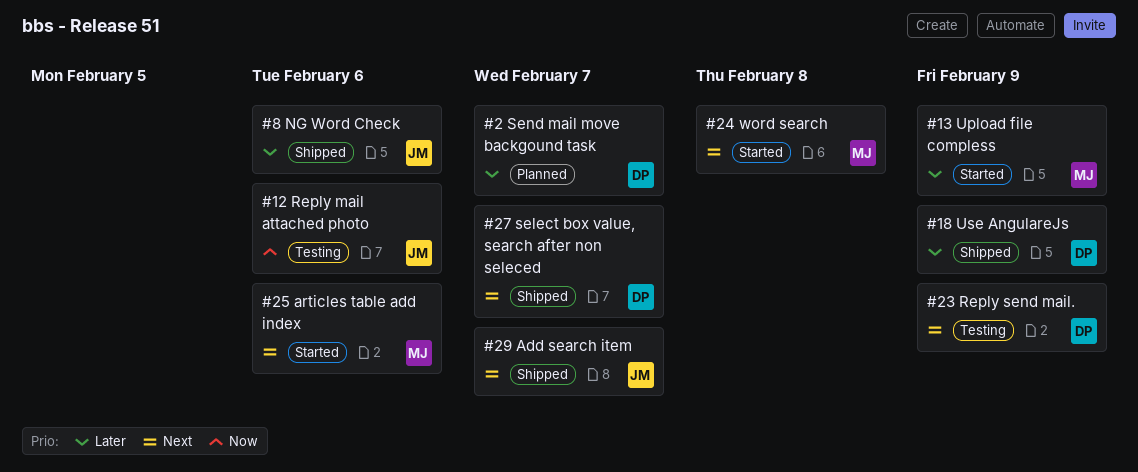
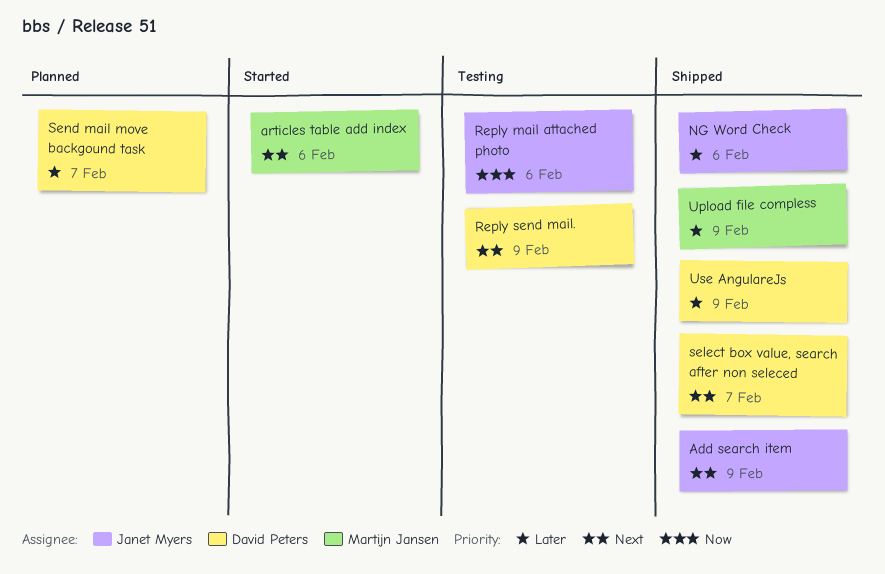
Add search item, due: Feb 7 -> Feb 9
Upload file compless, status: Started -> Shipped
word search: present -> none

